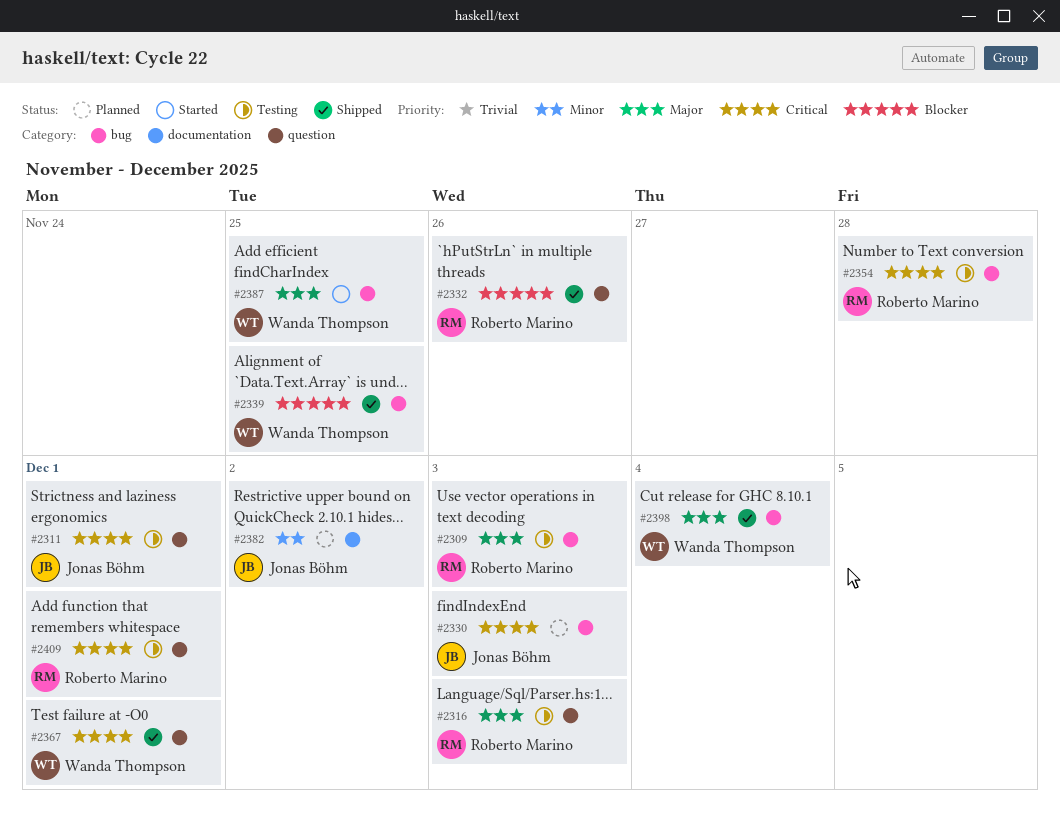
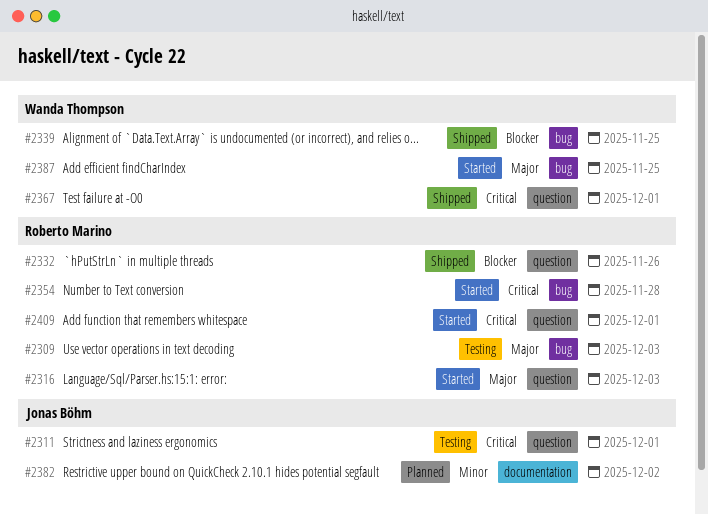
#2316, status: Testing -> Started
#2330: present -> none
#2354, status: Testing -> Started
#2398: present -> none
#2409, status: Testing -> Started

